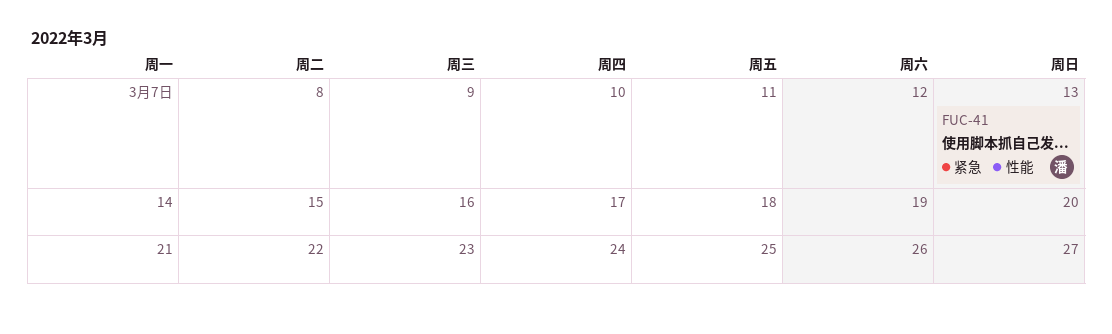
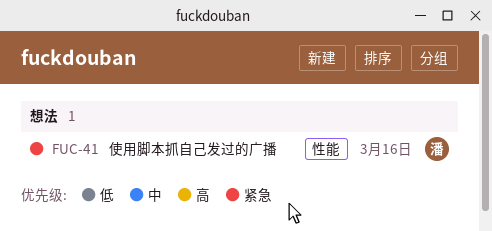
FUC-41, due: Mar 13 -> Mar 16

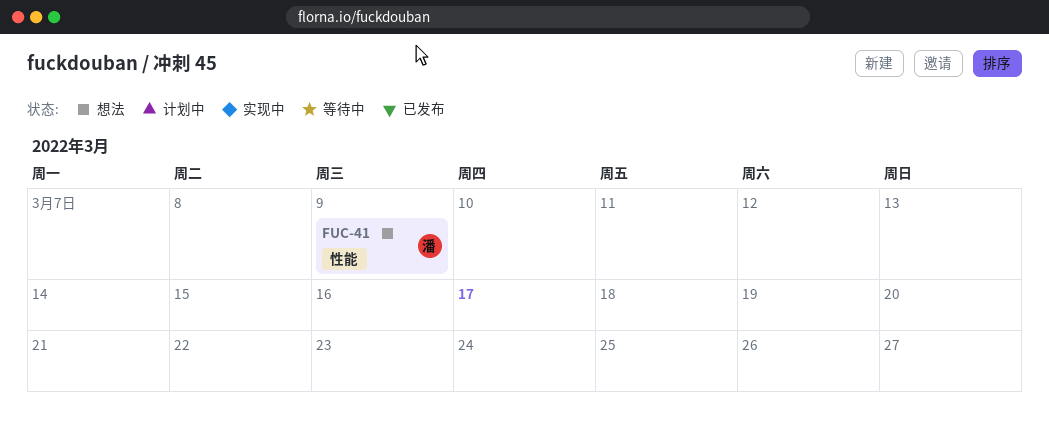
FUC-41, due: Mar 16 -> Mar 9

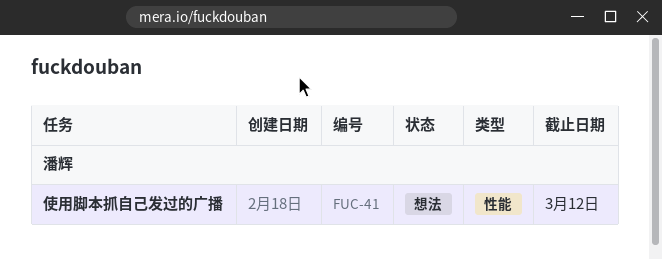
FUC-41, due: Mar 9 -> Mar 12

